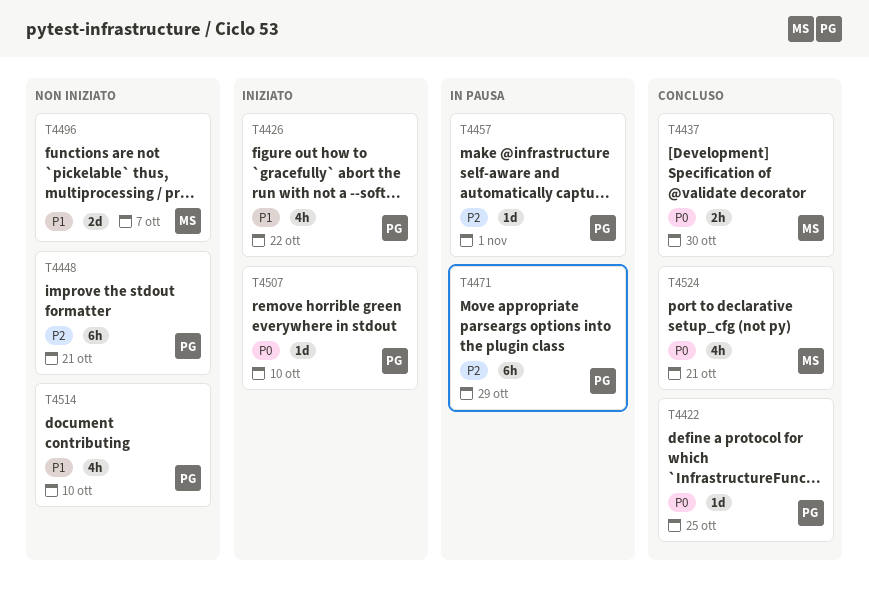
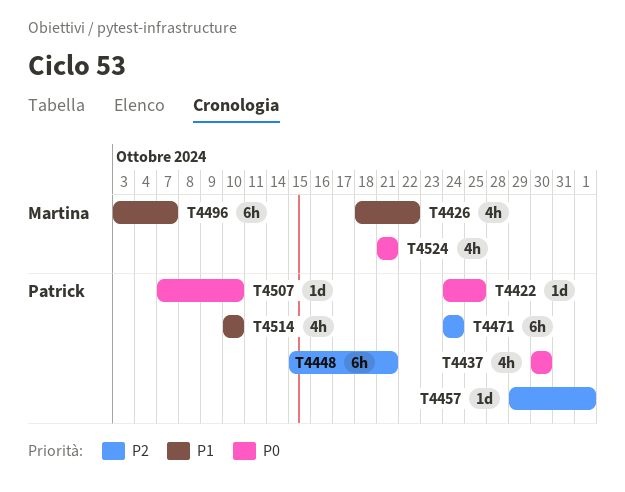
T4426, owner: Patrick -> Martina
T4437, owner: Martina -> Patrick
T4437, estimate: 2h -> 4h
T4471, due: Oct 29 -> Oct 24
T4496, estimate: 2d -> 6h

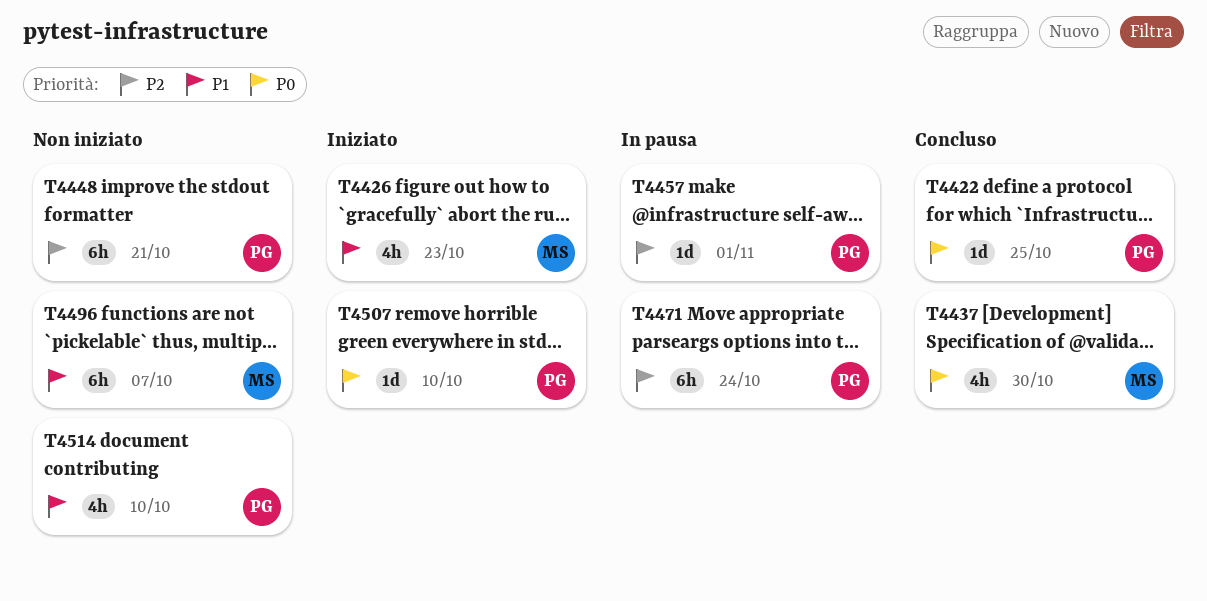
T4426, due: Oct 22 -> Oct 23
T4437, owner: Patrick -> Martina
T4524: present -> none

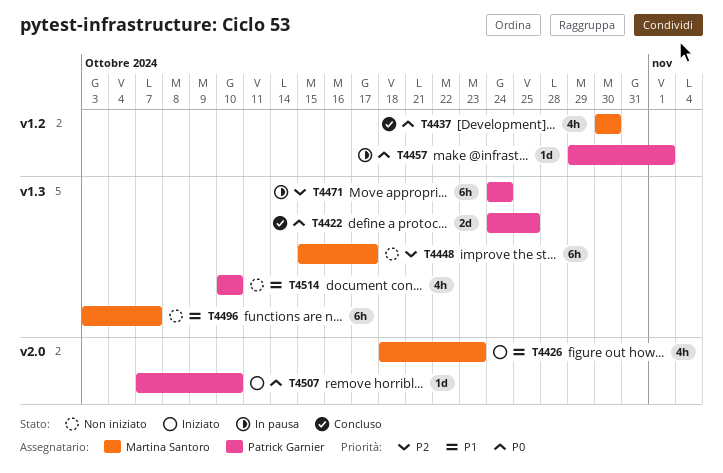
T4422, estimate: 1d -> 2d
T4448, owner: Patrick Garnier -> Martina Santoro
T4448, due: Oct 21 -> Oct 17
T4457, priority: P2 -> P0

